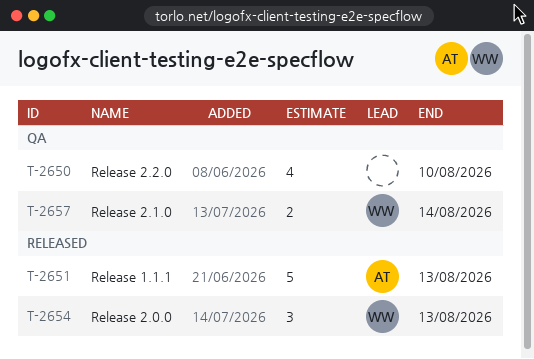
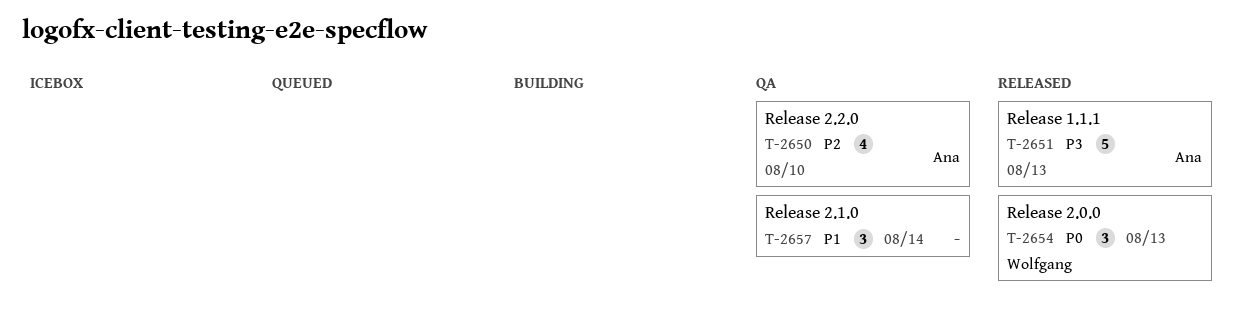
T-2650, owner: none -> Ana
T-2657, owner: Wolfgang -> none
T-2657, estimate: 2 -> 3

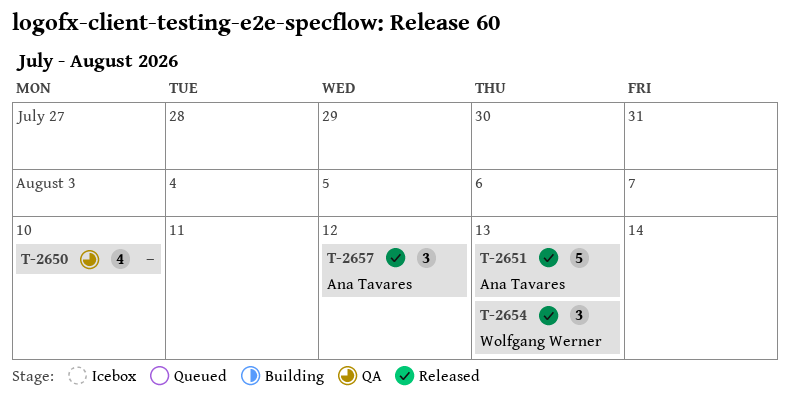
T-2650, owner: Ana Tavares -> none
T-2657, status: QA -> Released
T-2657, owner: none -> Ana Tavares
T-2657, due: Aug 14 -> Aug 12

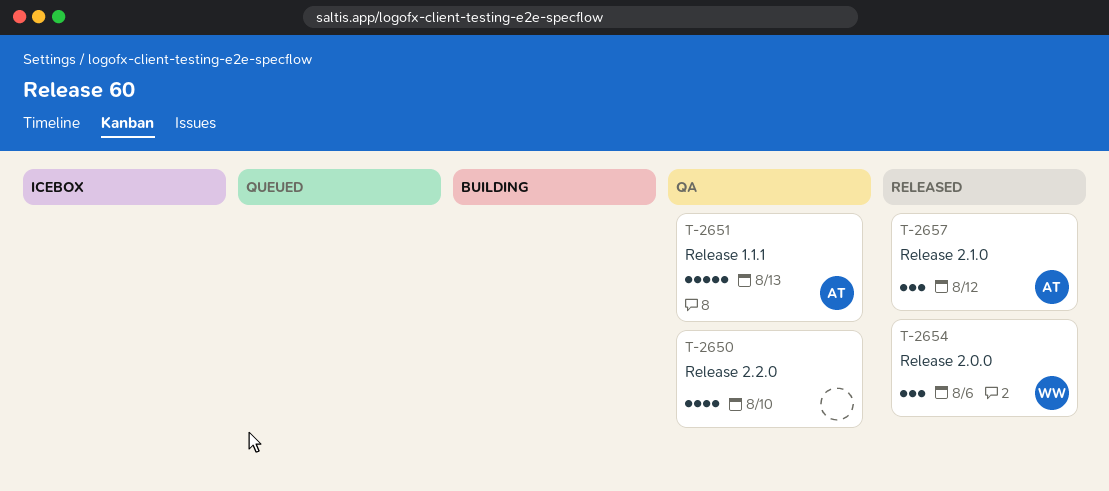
T-2651, status: Released -> QA
T-2654, due: Aug 13 -> Aug 6

